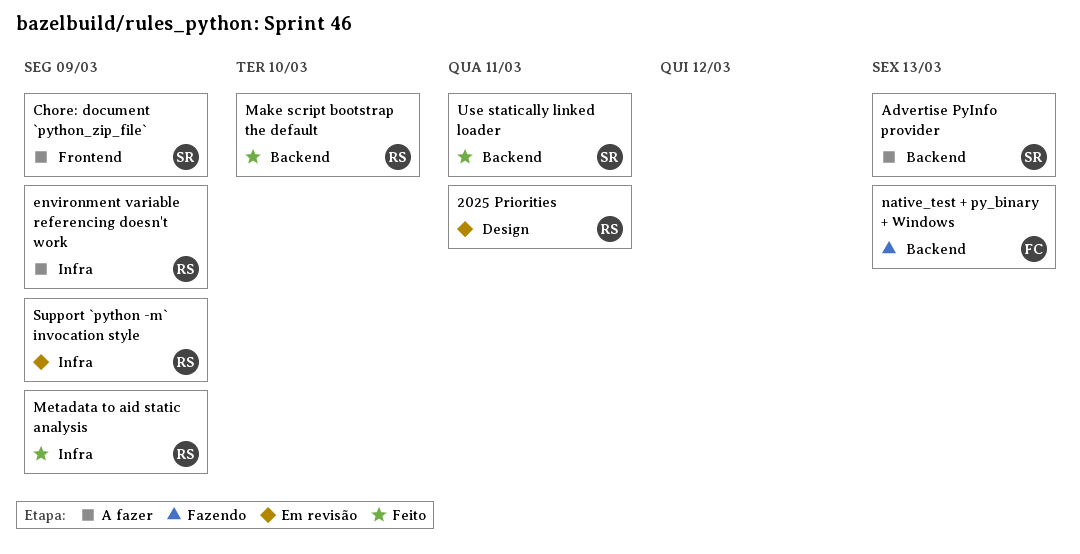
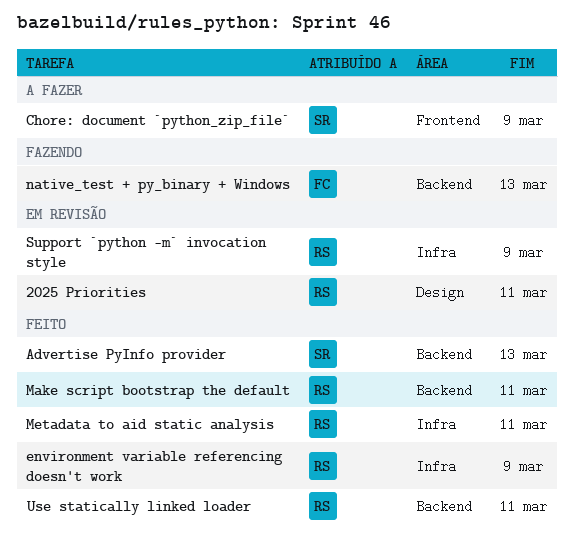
Advertise PyInfo provider, status: A fazer -> Feito
environment variable referencing doesn't work, status: A fazer -> Feito
Make script bootstrap the default, due: Mar 10 -> Mar 11
Metadata to aid static analysis, due: Mar 9 -> Mar 11
Use statically linked loader, owner: SR -> RS

